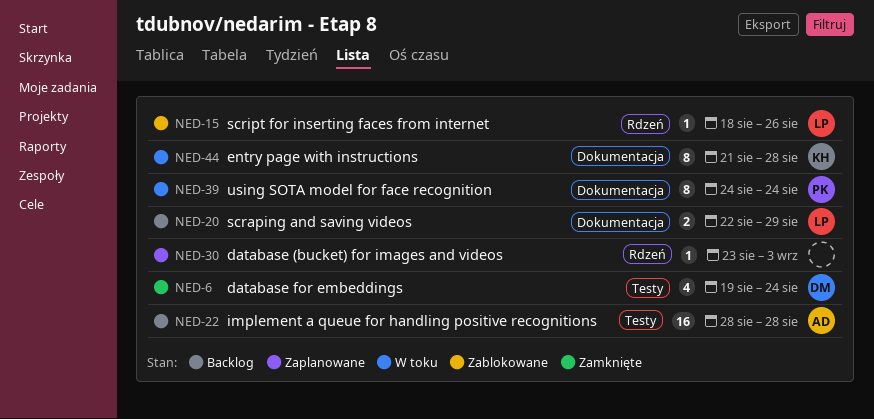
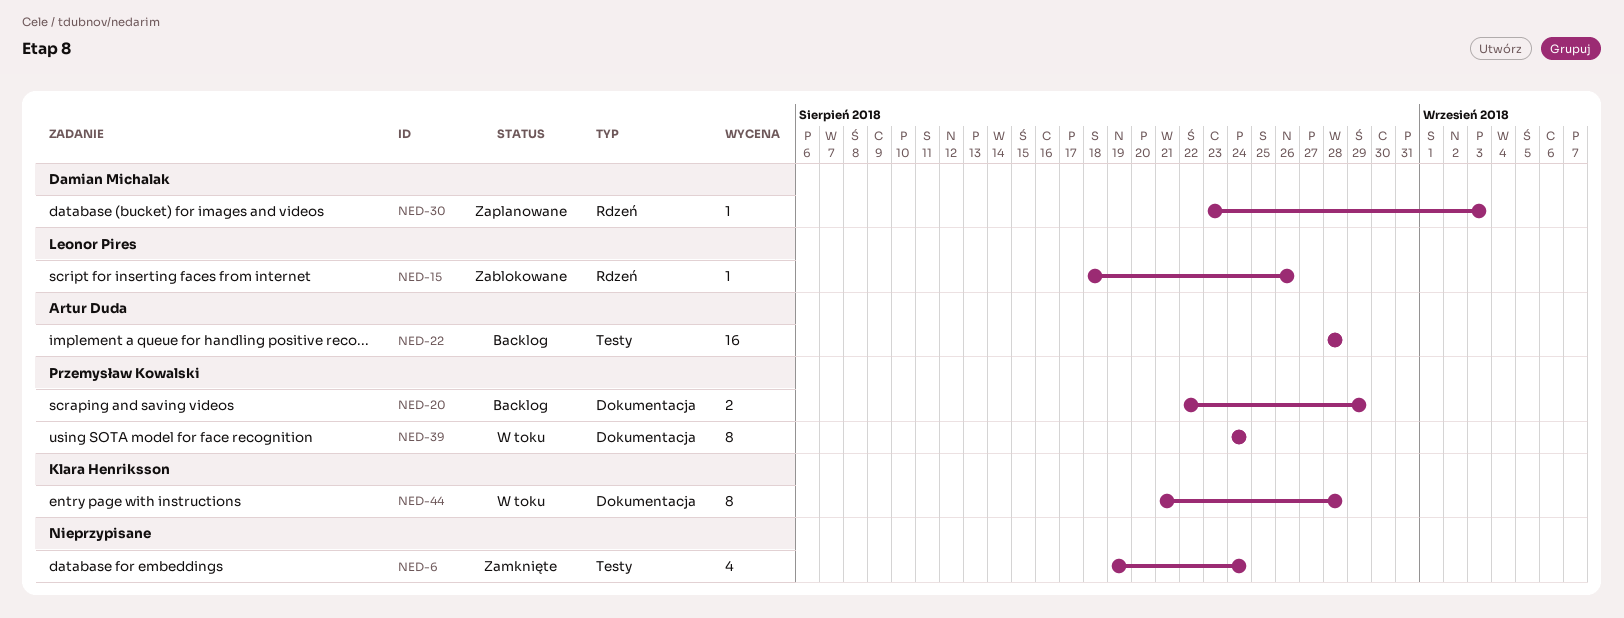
NED-6, owner: Damian Michalak -> none
NED-20, owner: Leonor Pires -> Przemysław Kowalski
NED-30, owner: none -> Damian Michalak

